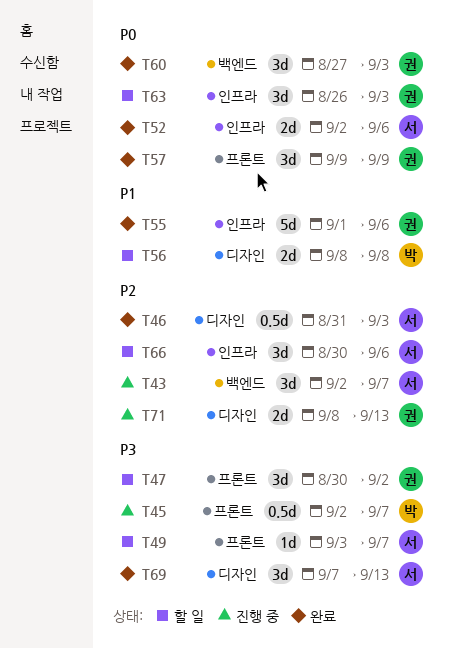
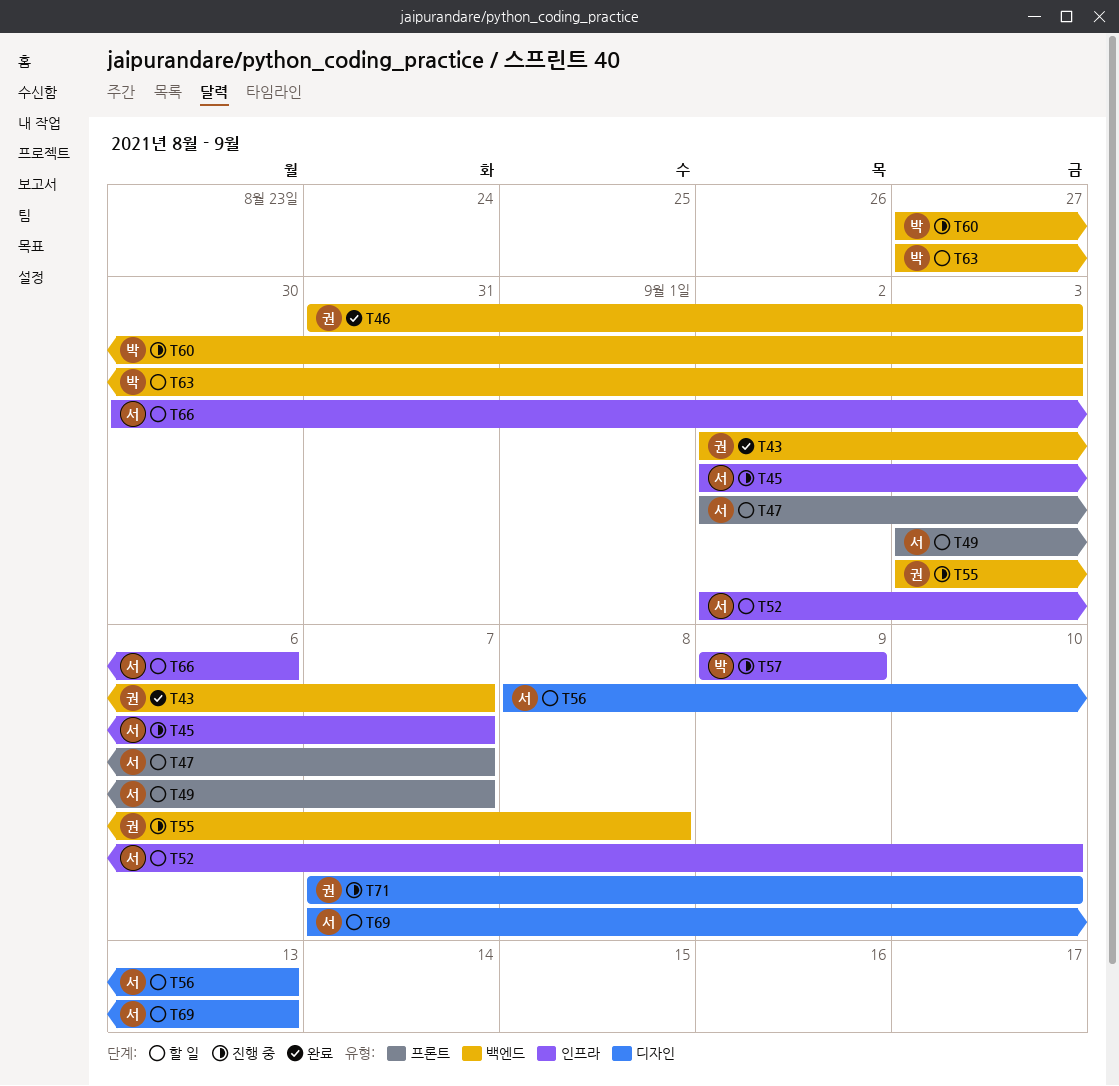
T43, status: 진행 중 -> 완료
T43, owner: 서 -> 권
T45, owner: 박 -> 서
T45, label: 프론트 -> 인프라
T46, owner: 서 -> 권
T46, label: 디자인 -> 백엔드
T47, owner: 권 -> 서
T47, start: Aug 30 -> Sep 2
T47, due: Sep 2 -> Sep 7
T52, status: 완료 -> 할 일
T52, due: Sep 6 -> Sep 10
T55, status: 완료 -> 진행 중
T55, label: 인프라 -> 백엔드
T55, start: Sep 1 -> Sep 3
T55, due: Sep 6 -> Sep 8
T56, owner: 박 -> 서
T56, due: Sep 8 -> Sep 13
T57, status: 완료 -> 진행 중
T57, owner: 권 -> 박
T57, label: 프론트 -> 인프라
T60, status: 완료 -> 진행 중
T60, owner: 권 -> 박
T63, owner: 권 -> 박
T63, label: 인프라 -> 백엔드
T63, start: Aug 26 -> Aug 27
T69, status: 완료 -> 할 일
T71, start: Sep 8 -> Sep 7
T71, due: Sep 13 -> Sep 10

